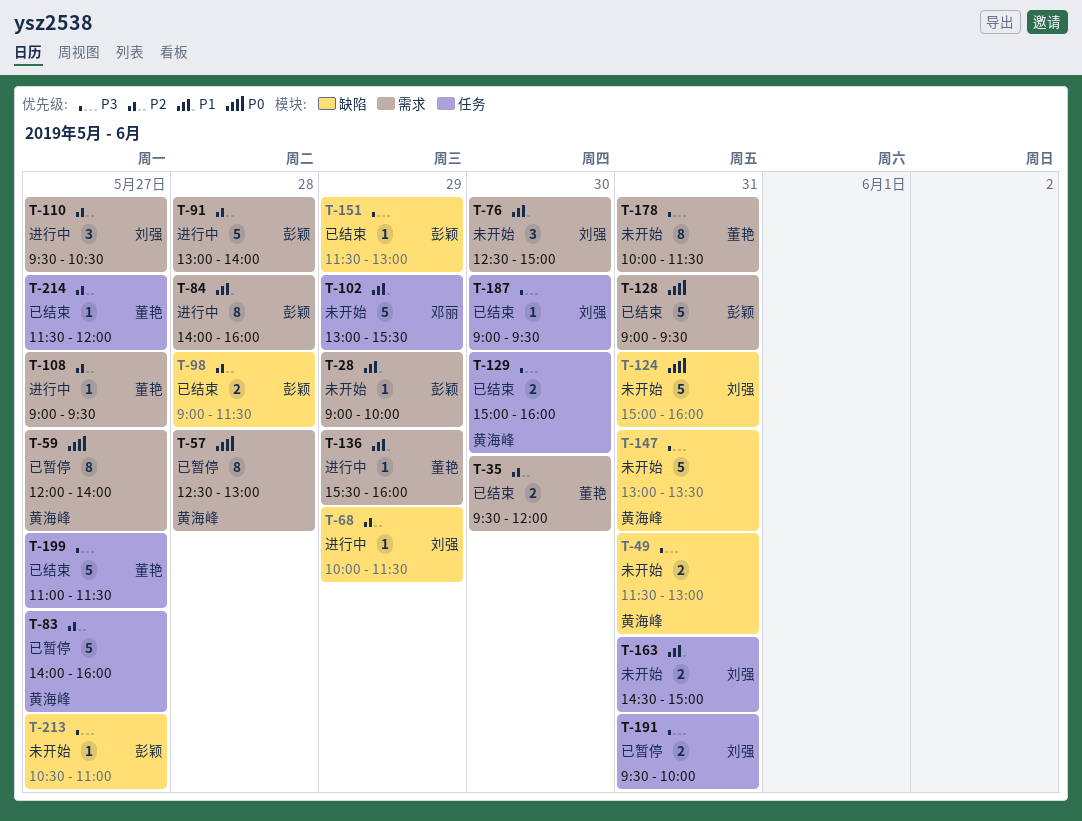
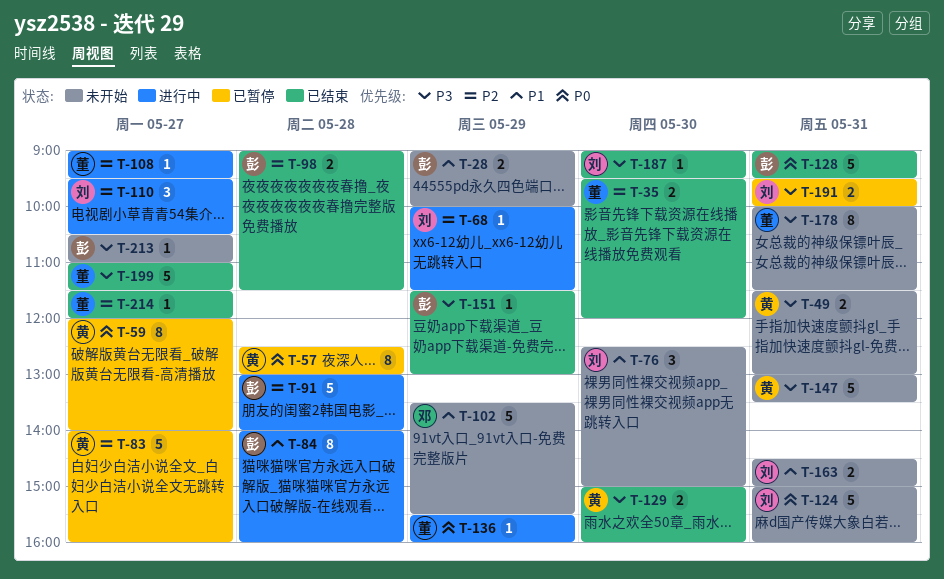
T-28, estimate: 1 -> 2
T-102, begins: 13:00 -> 13:30
T-136, priority: P1 -> P0

